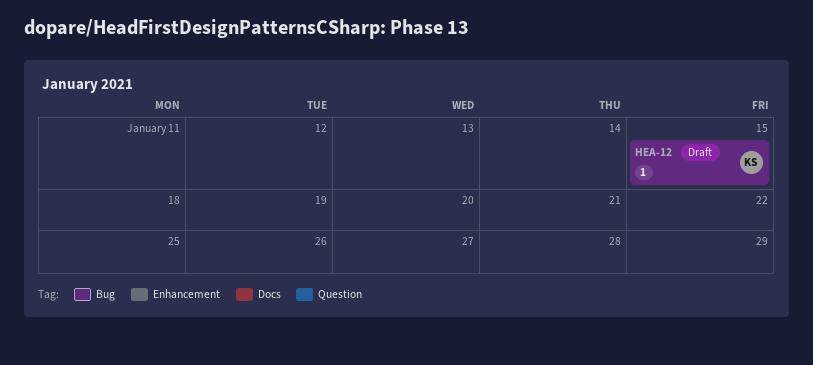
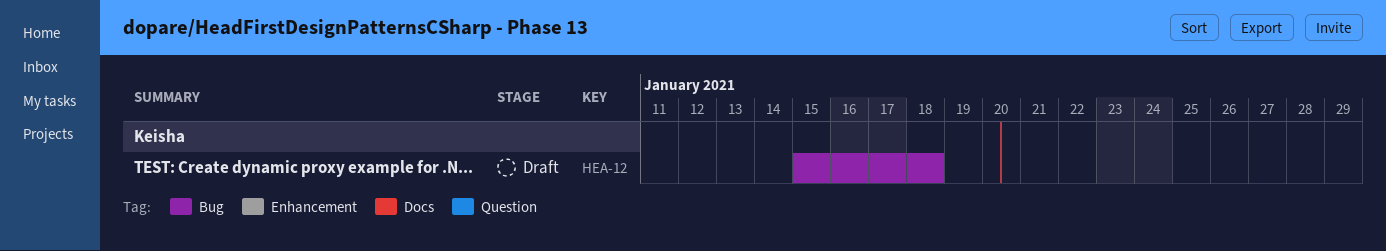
HEA-12, due: Jan 15 -> Jan 18

